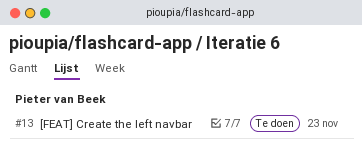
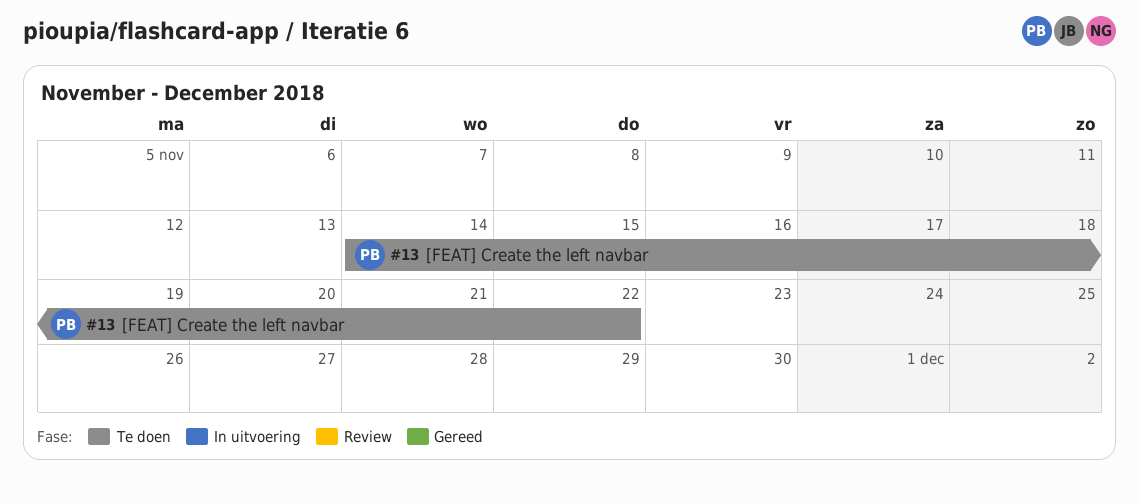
#13, due: Nov 23 -> Nov 22

